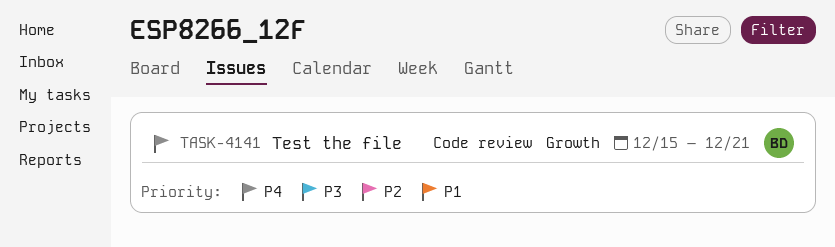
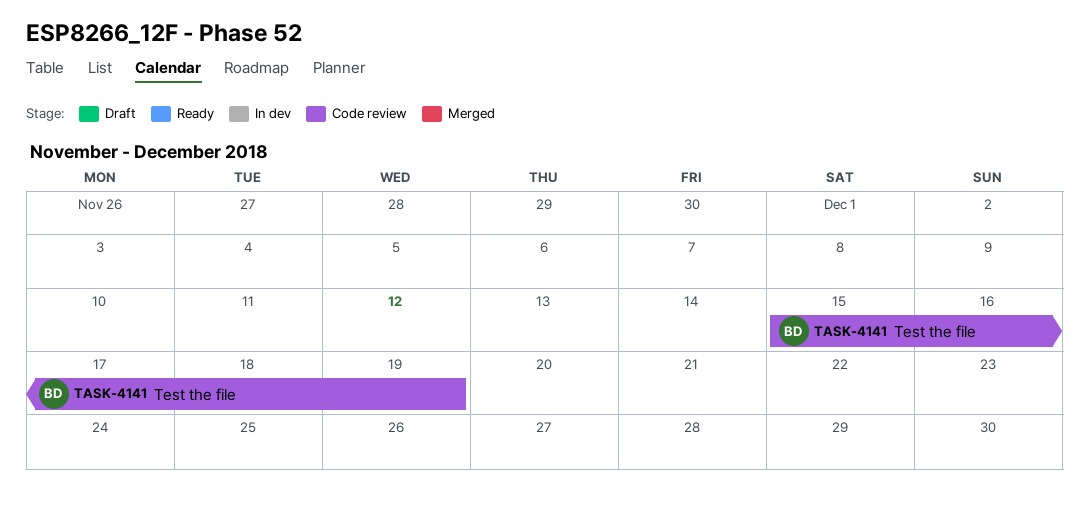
TASK-4141, due: Dec 21 -> Dec 19

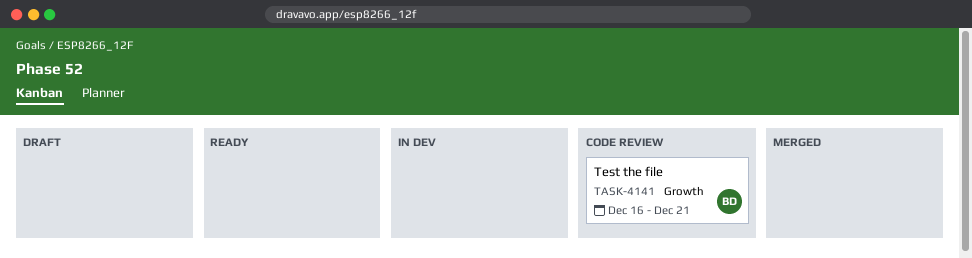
TASK-4141, start: Dec 15 -> Dec 16
TASK-4141, due: Dec 19 -> Dec 21

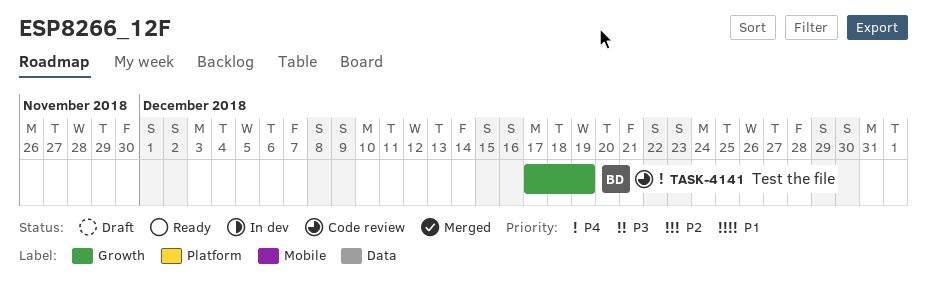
TASK-4141, start: Dec 16 -> Dec 17
TASK-4141, due: Dec 21 -> Dec 19

